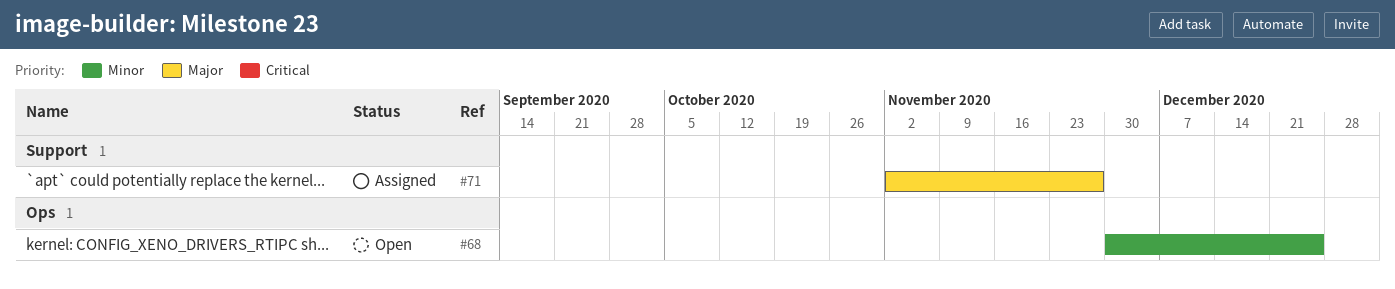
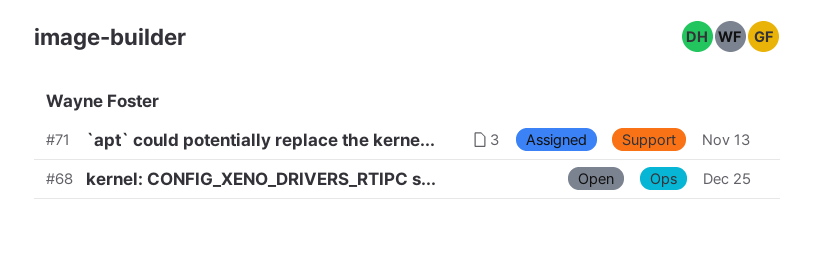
#71, due: Nov 27 -> Nov 13

